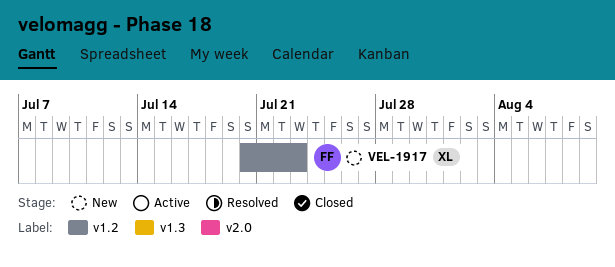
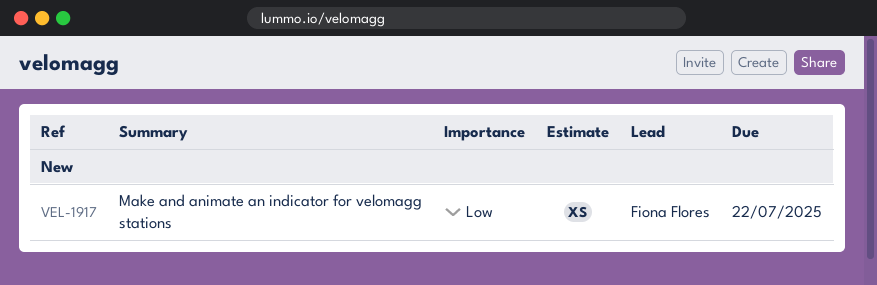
VEL-1917, estimate: XL -> XS
VEL-1917, due: Jul 23 -> Jul 22

